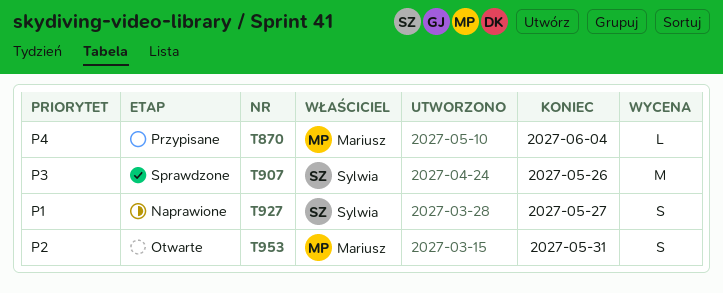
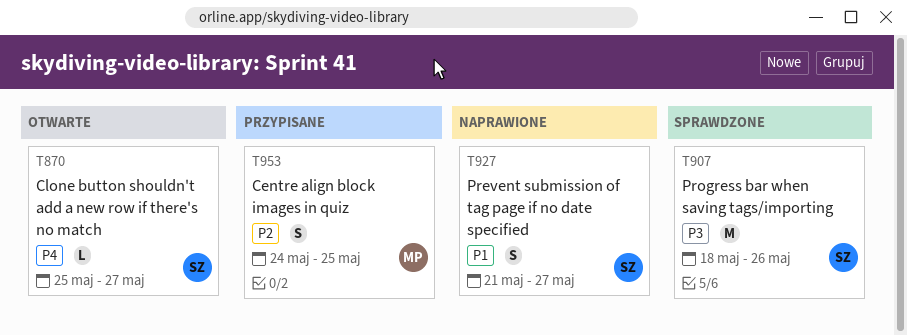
T870, status: Przypisane -> Otwarte
T870, owner: Mariusz -> Sylwia
T870, due: Jun 4 -> May 27
T953, status: Otwarte -> Przypisane
T953, due: May 31 -> May 25

